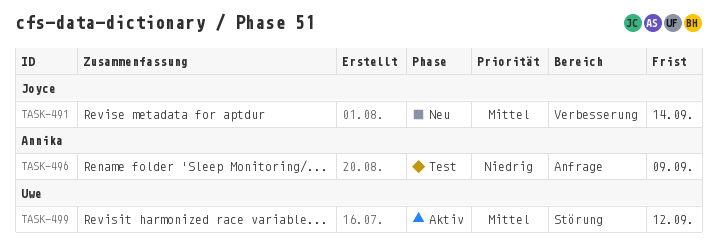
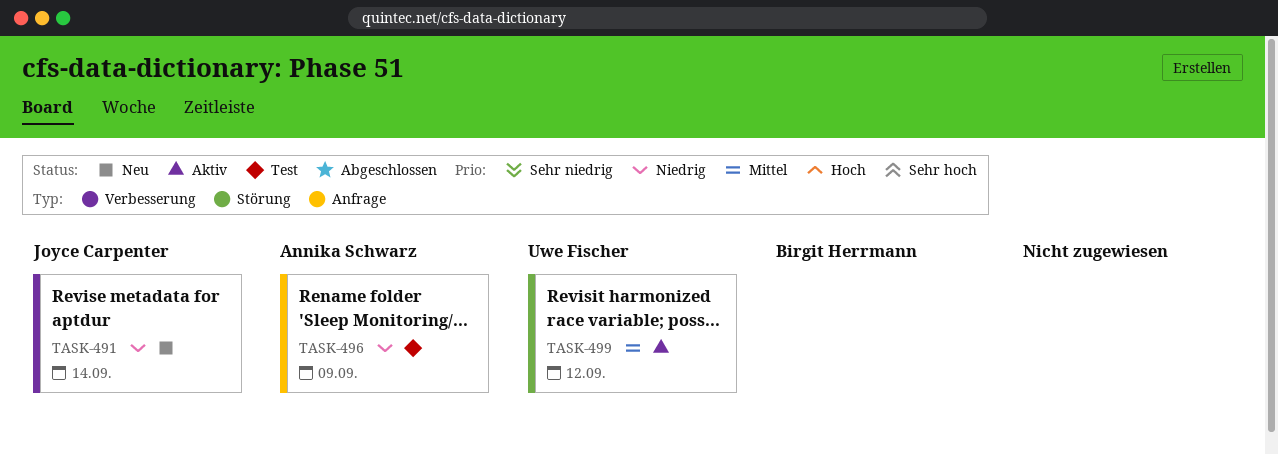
TASK-491, priority: Mittel -> Niedrig

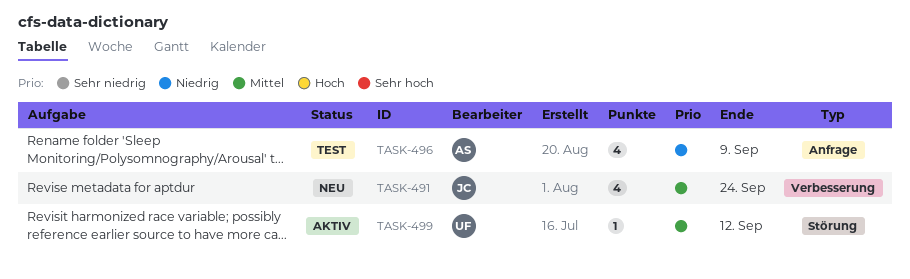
TASK-491, priority: Niedrig -> Mittel
TASK-491, due: Sep 14 -> Sep 24

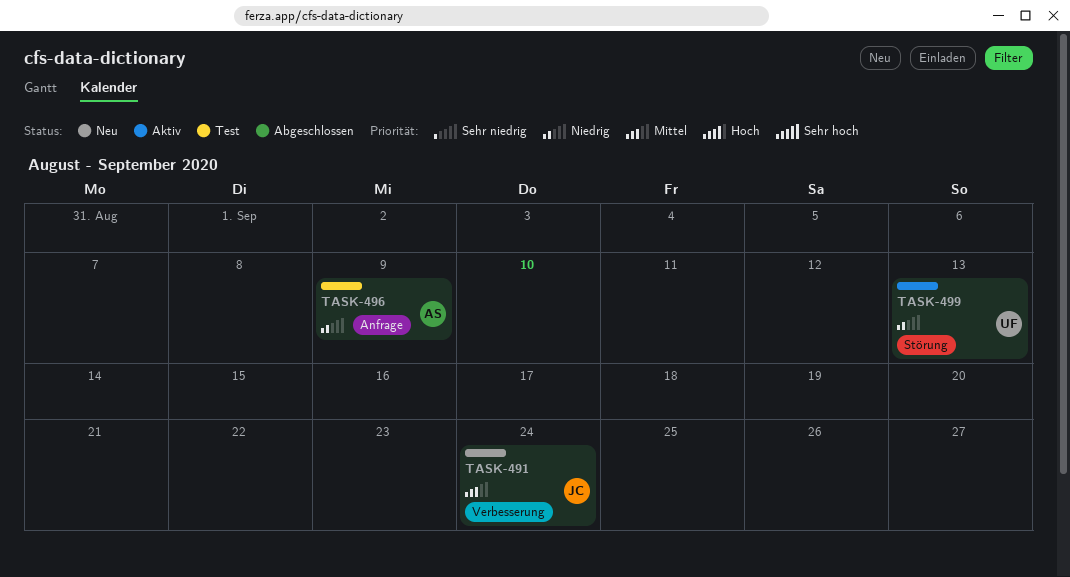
TASK-499, priority: Mittel -> Niedrig
TASK-499, due: Sep 12 -> Sep 13

